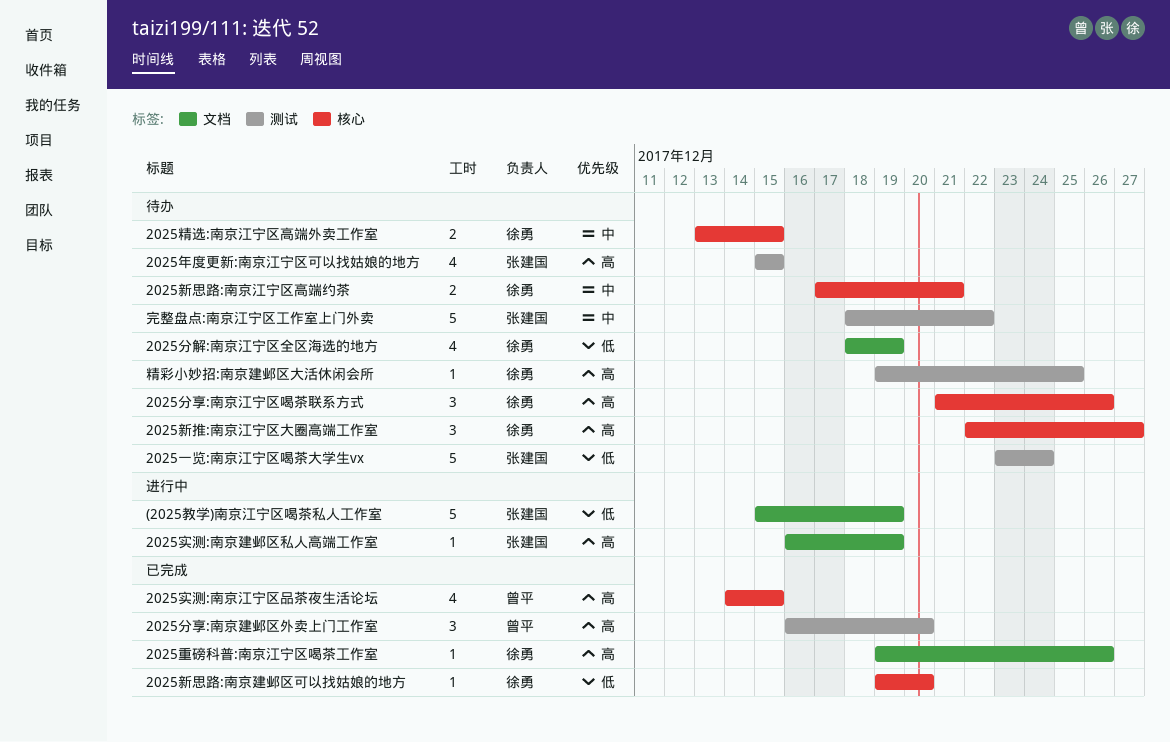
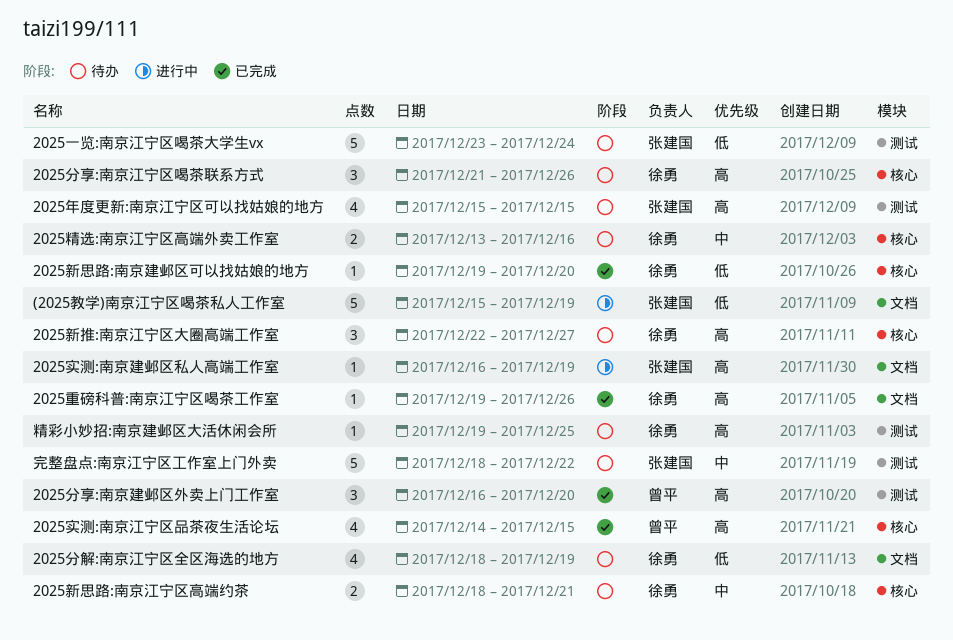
2025新思路:南京江宁区高端约茶, start: Dec 17 -> Dec 18
2025精选:南京江宁区高端外卖工作室, due: Dec 15 -> Dec 16

